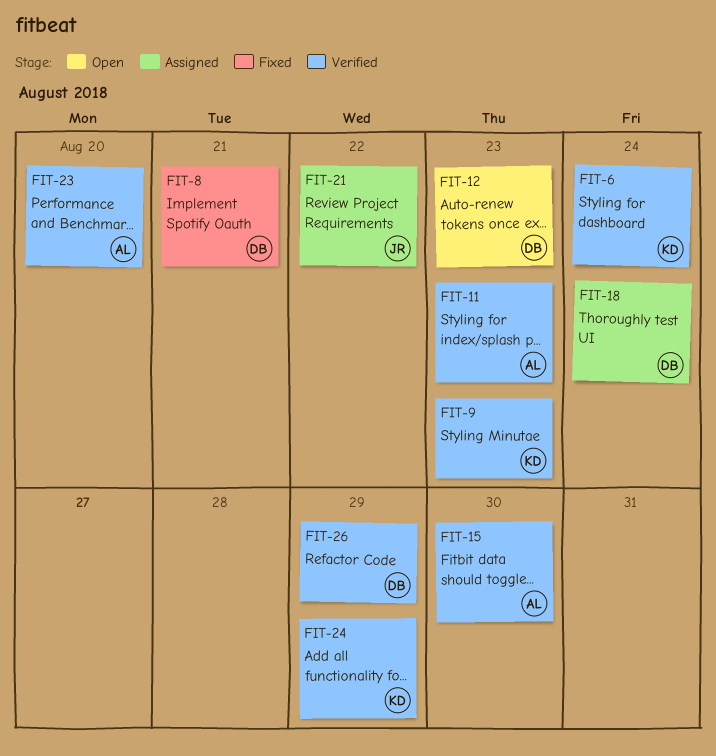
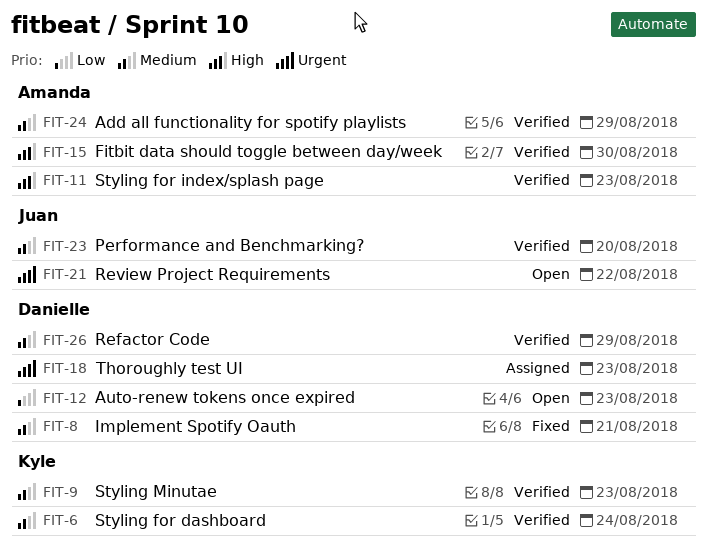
FIT-18, due: Aug 24 -> Aug 23
FIT-21, status: Assigned -> Open
FIT-23, owner: Amanda -> Juan
FIT-24, owner: Kyle -> Amanda

